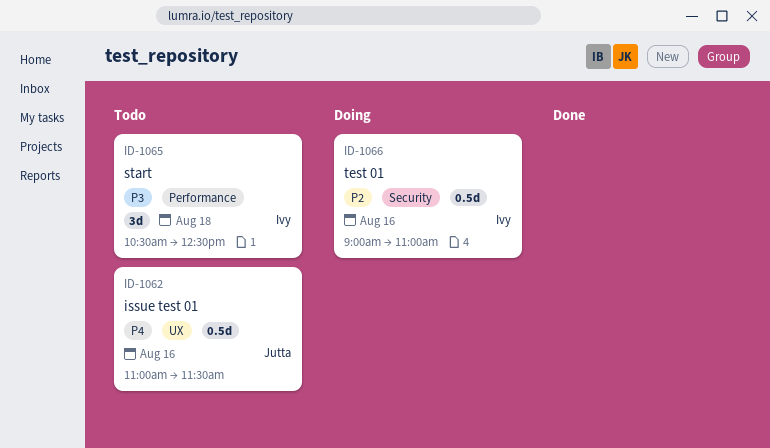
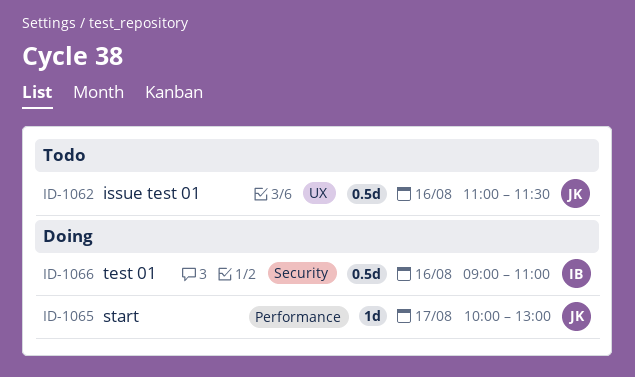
ID-1065, status: Todo -> Doing
ID-1065, owner: Ivy -> Jutta
ID-1065, estimate: 3d -> 1d
ID-1065, day: Aug 18 -> Aug 17
ID-1065, begins: 10:30 -> 10:00
ID-1065, ends: 12:30 -> 13:00

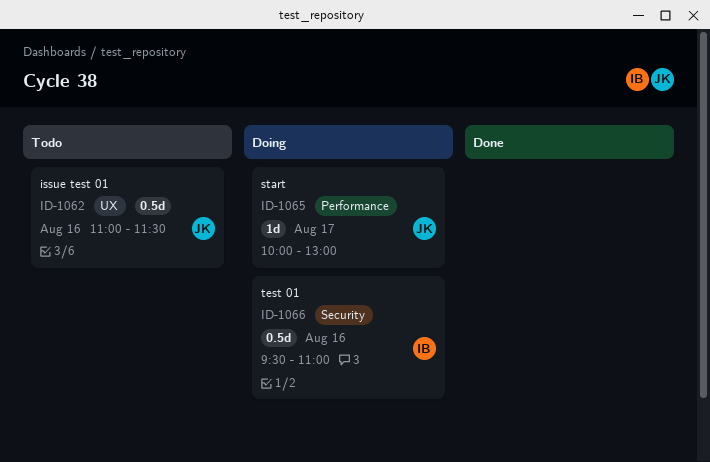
ID-1066, begins: 09:00 -> 09:30

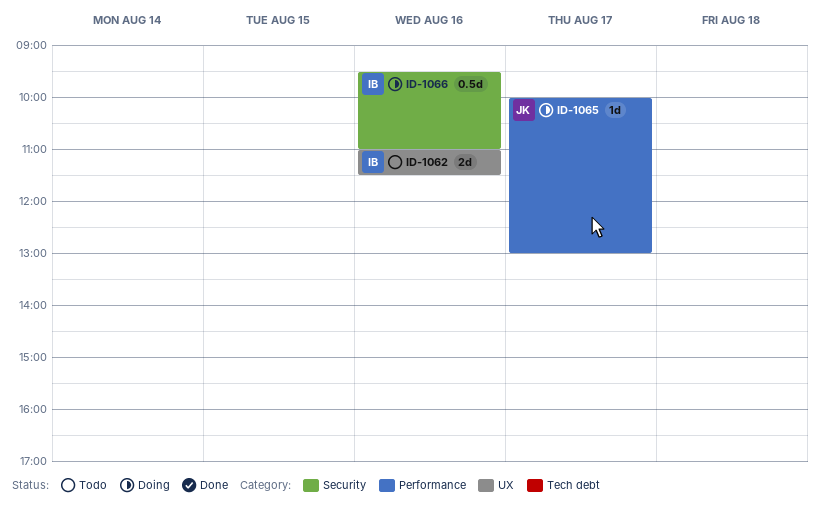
ID-1062, owner: JK -> IB
ID-1062, estimate: 0.5d -> 2d

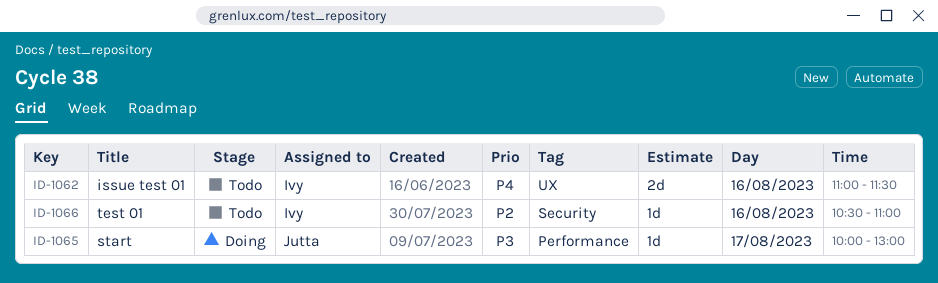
ID-1066, status: Doing -> Todo
ID-1066, estimate: 0.5d -> 1d
ID-1066, begins: 09:30 -> 10:30

